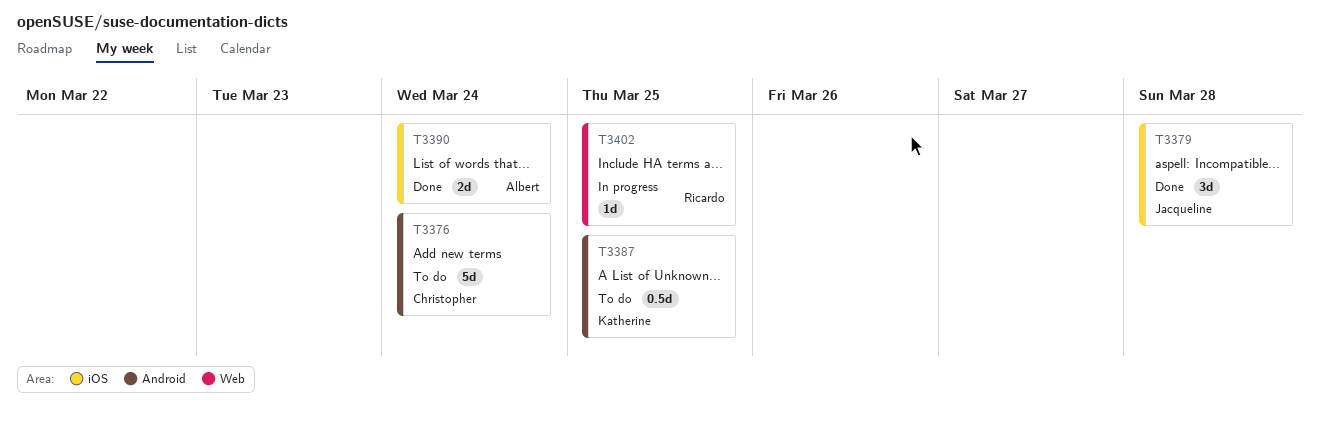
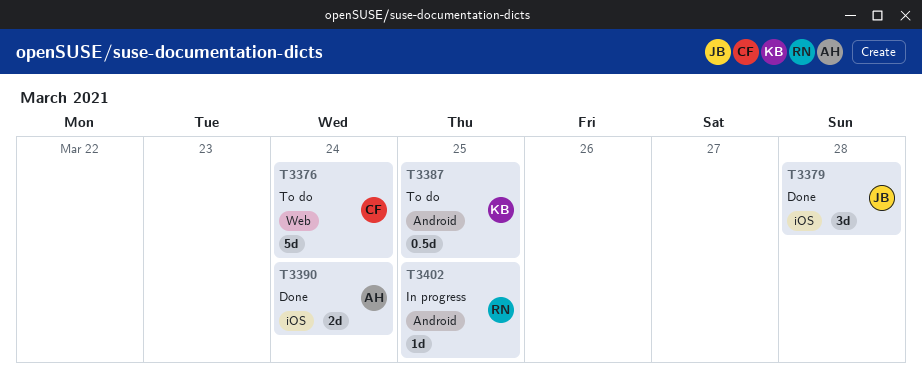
T3376, label: Android -> Web
T3402, label: Web -> Android

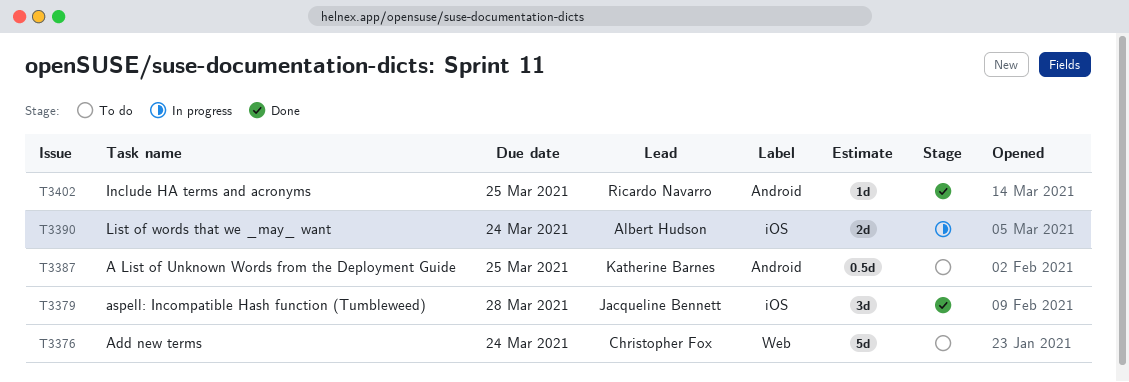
T3390, status: Done -> In progress
T3402, status: In progress -> Done

